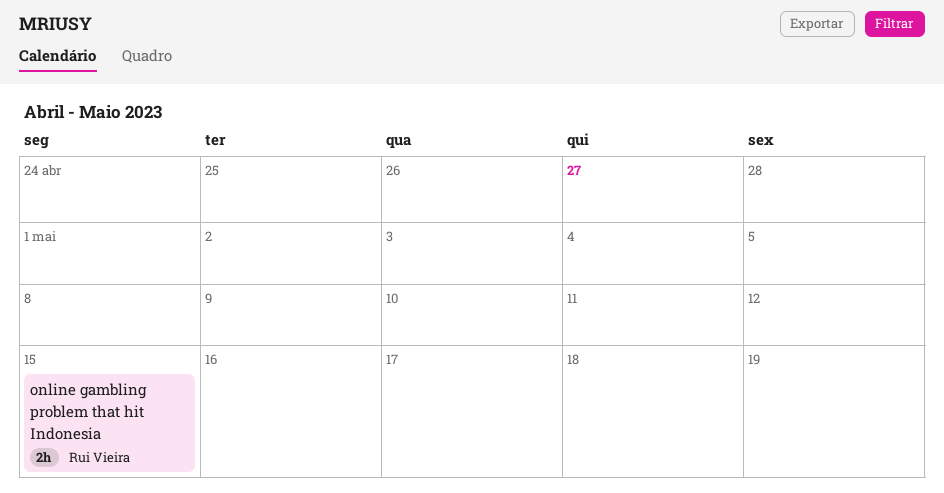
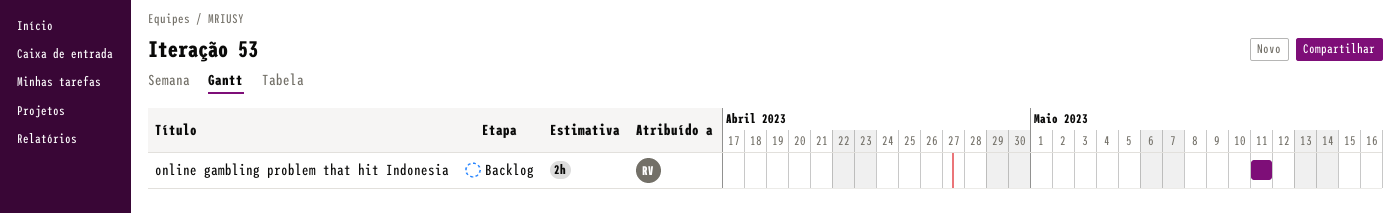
online gambling problem that hit Indonesia, due: May 15 -> May 11

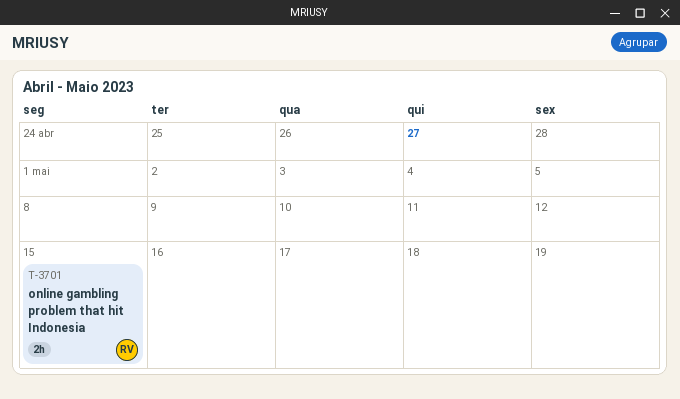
online gambling problem that hit Indonesia, due: May 11 -> May 15

